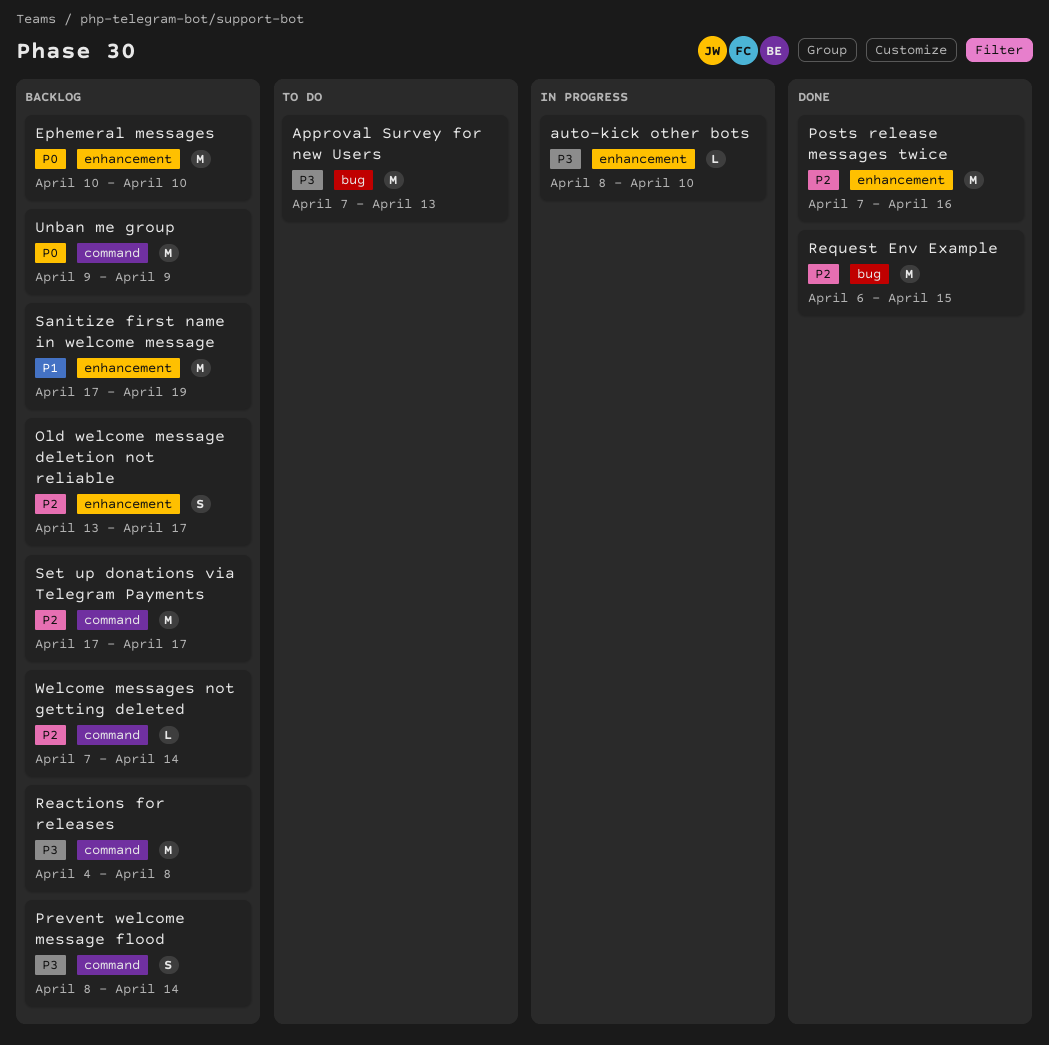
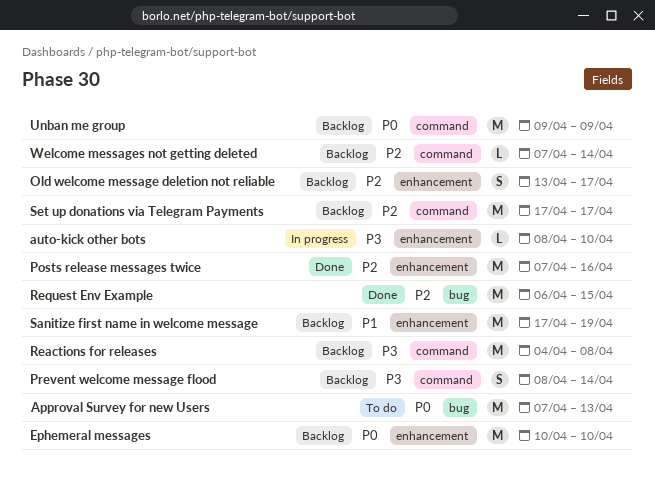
Approval Survey for new Users, priority: P3 -> P0

